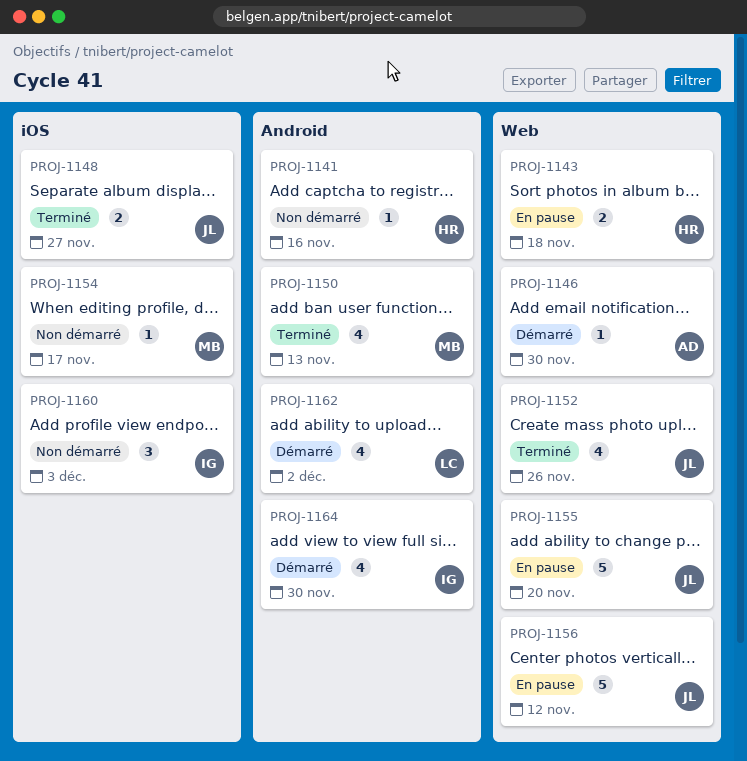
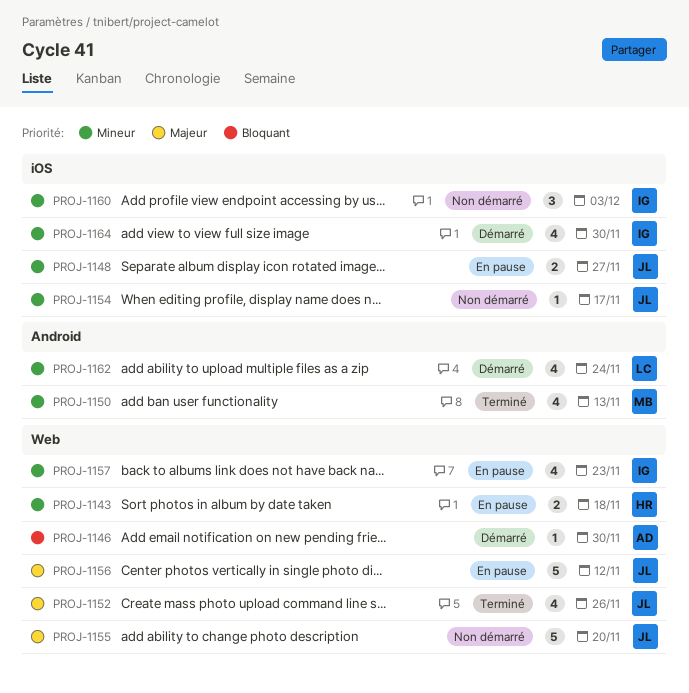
PROJ-1141: present -> none
PROJ-1148, status: Terminé -> En pause
PROJ-1154, owner: MB -> JL
PROJ-1155, status: En pause -> Non démarré
PROJ-1157: none -> present
PROJ-1162, due: Dec 2 -> Nov 24
PROJ-1164, label: Android -> iOS

